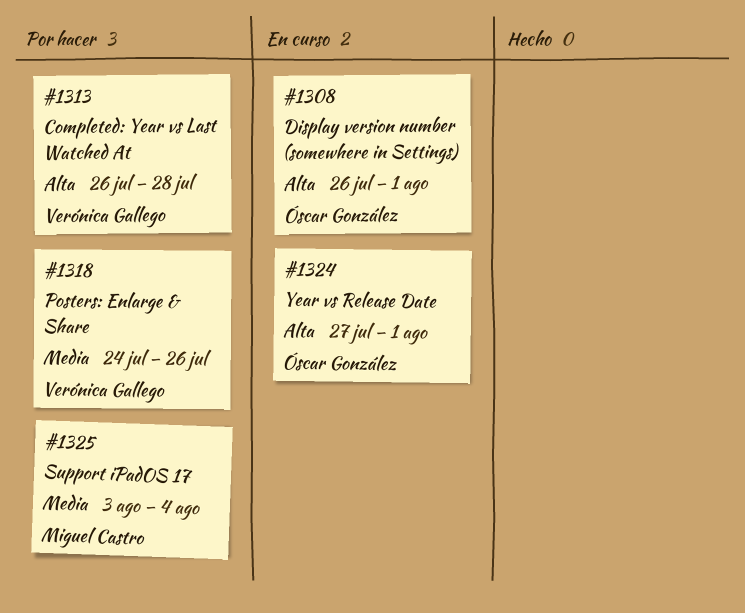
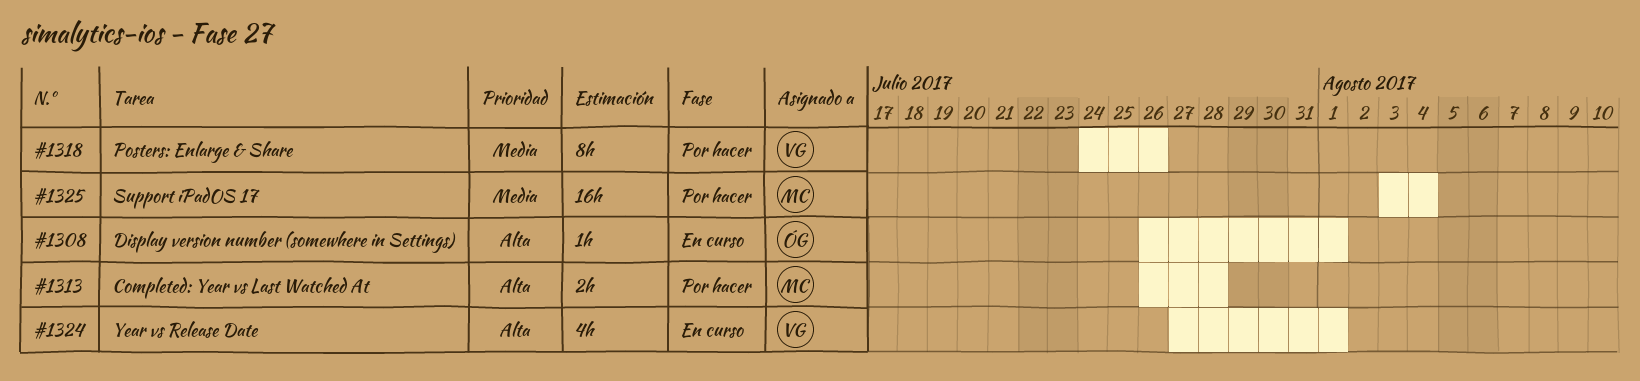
#1313, owner: Verónica Gallego -> Miguel Castro
#1324, owner: Óscar González -> Verónica Gallego

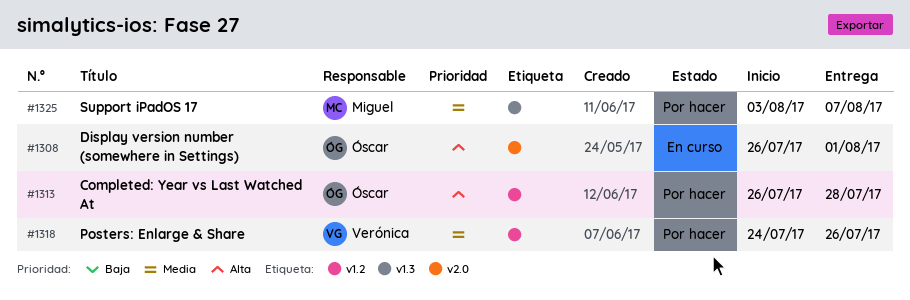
#1313, owner: Miguel -> Óscar
#1324: present -> none
#1325, due: Aug 4 -> Aug 7

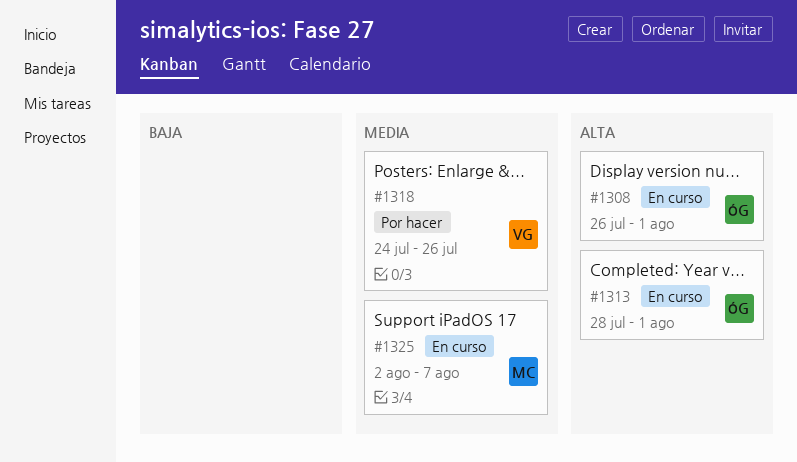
#1313, status: Por hacer -> En curso
#1313, start: Jul 26 -> Jul 28
#1313, due: Jul 28 -> Aug 1
#1325, status: Por hacer -> En curso
#1325, start: Aug 3 -> Aug 2

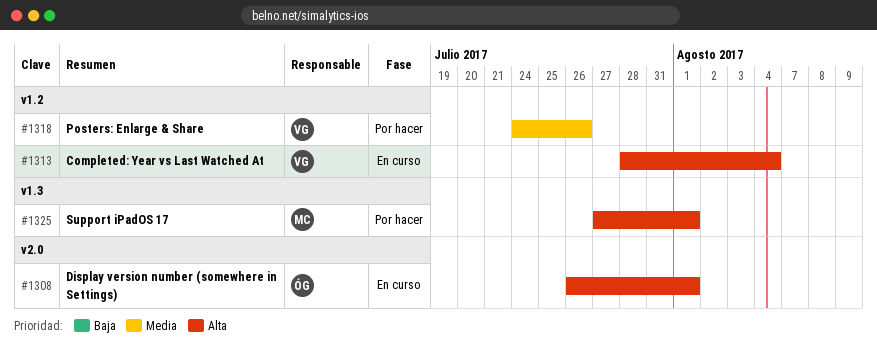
#1313, owner: ÓG -> VG
#1313, due: Aug 1 -> Aug 4
#1325, status: En curso -> Por hacer
#1325, priority: Media -> Alta
#1325, start: Aug 2 -> Jul 27
#1325, due: Aug 7 -> Aug 1

